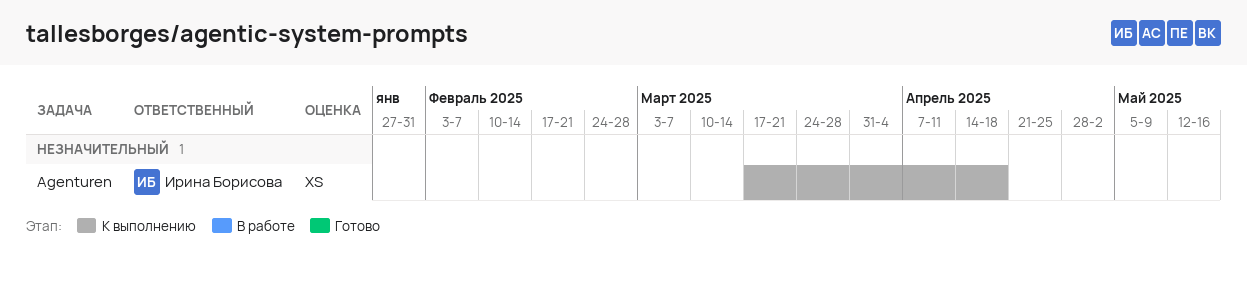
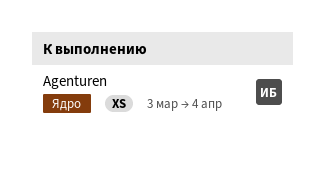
Agenturen, start: Mar 17 -> Mar 3
Agenturen, due: Apr 18 -> Apr 4

